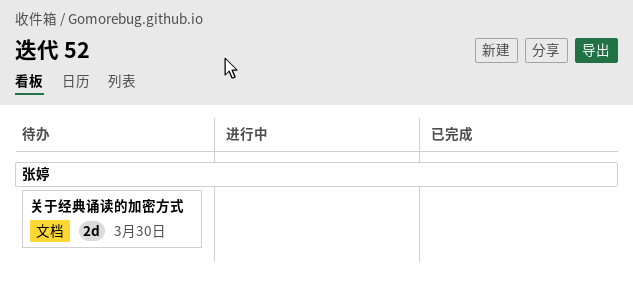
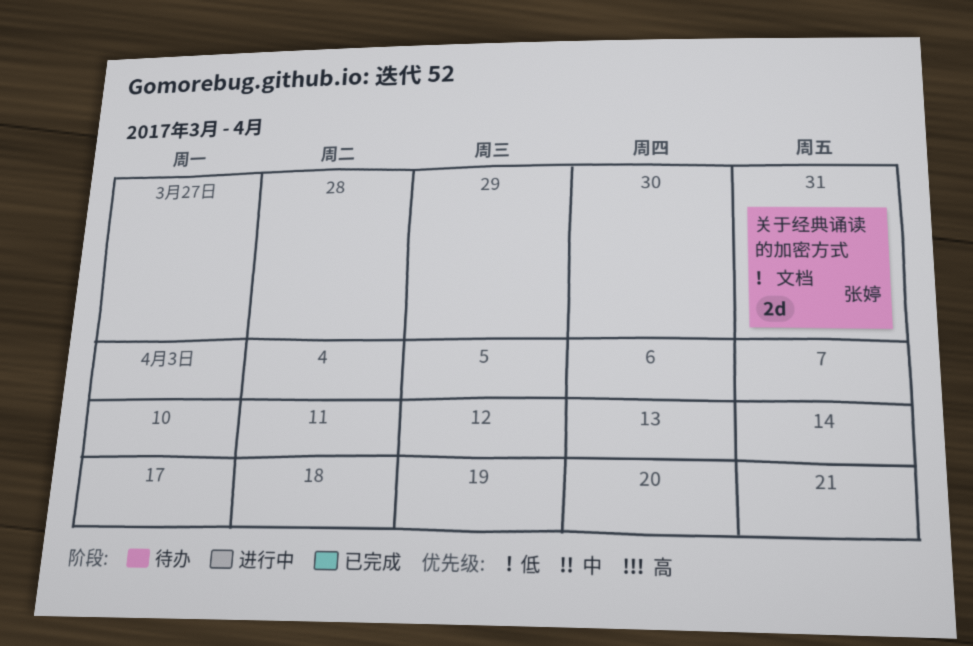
关于经典诵读的加密方式, due: Mar 30 -> Mar 31

